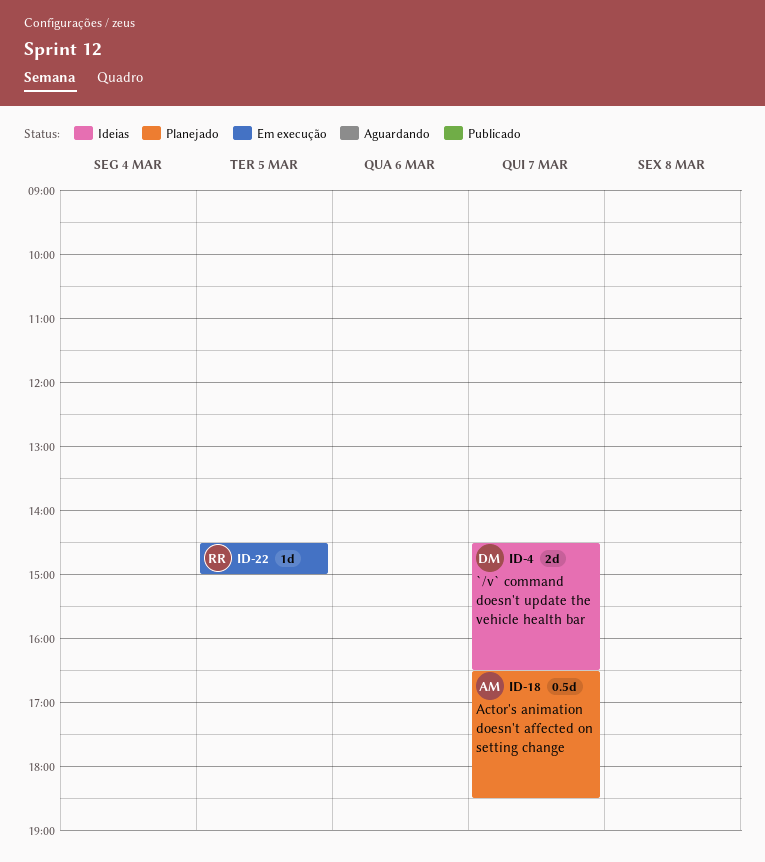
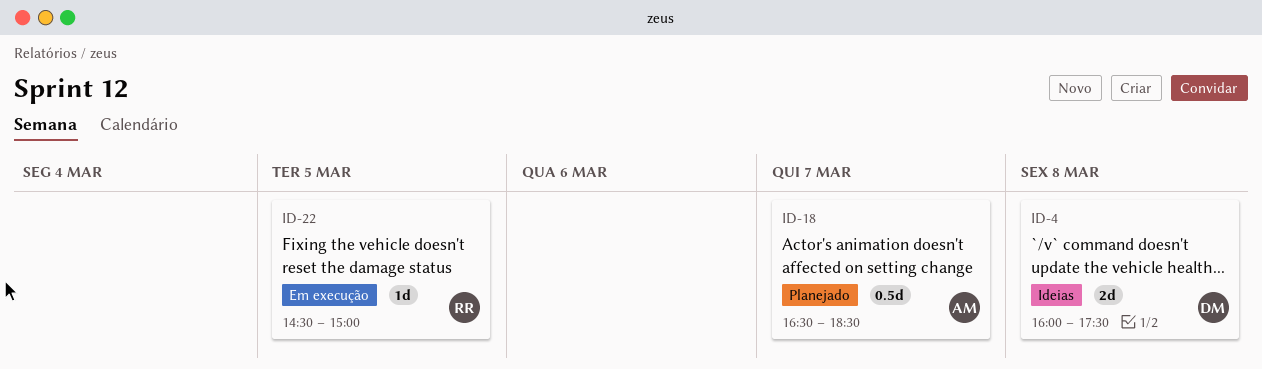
ID-4, day: Mar 7 -> Mar 8
ID-4, begins: 14:30 -> 16:00
ID-4, ends: 16:30 -> 17:30

